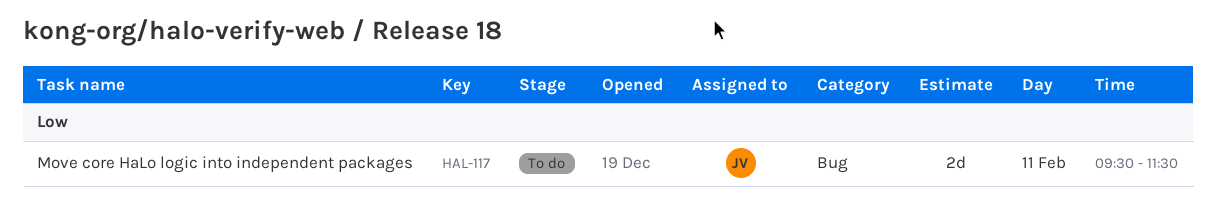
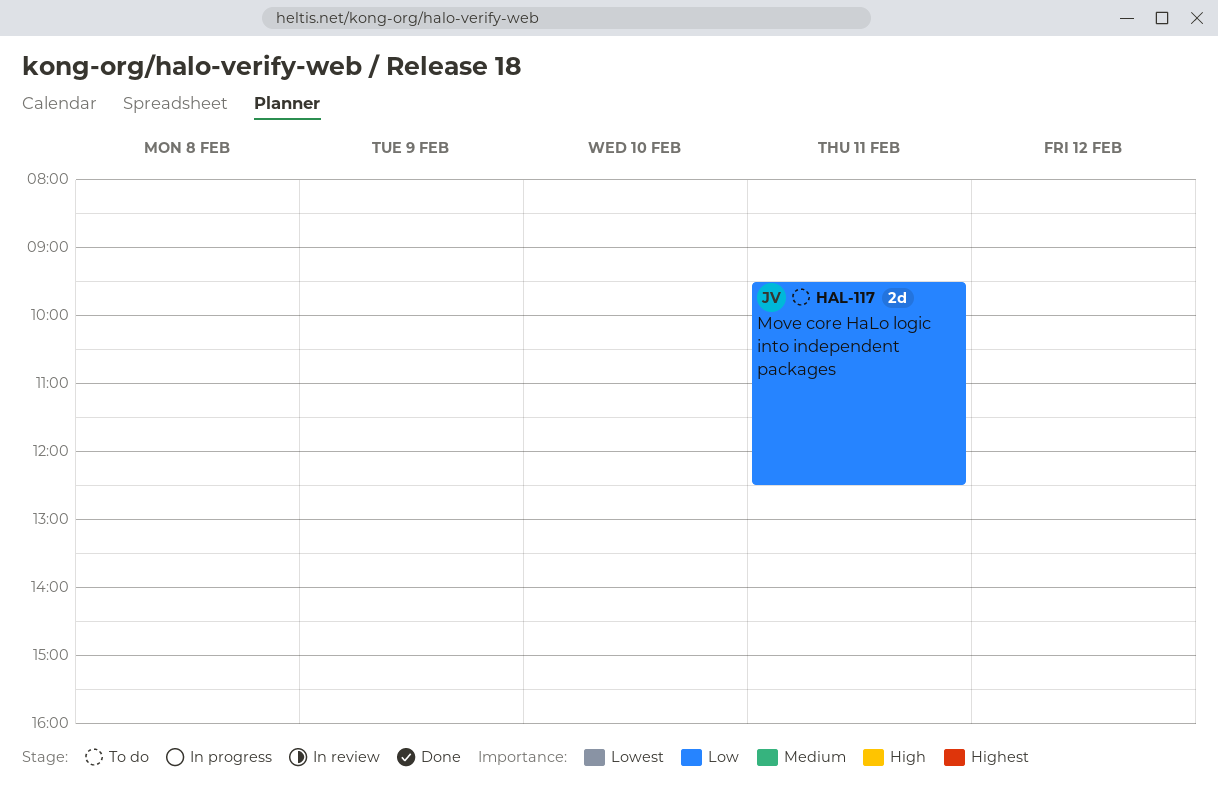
HAL-117, ends: 11:30 -> 12:30

